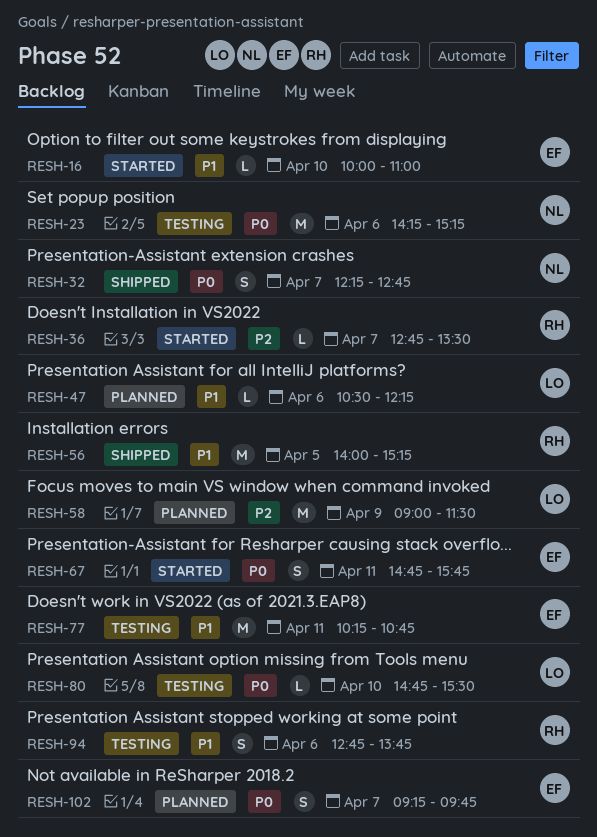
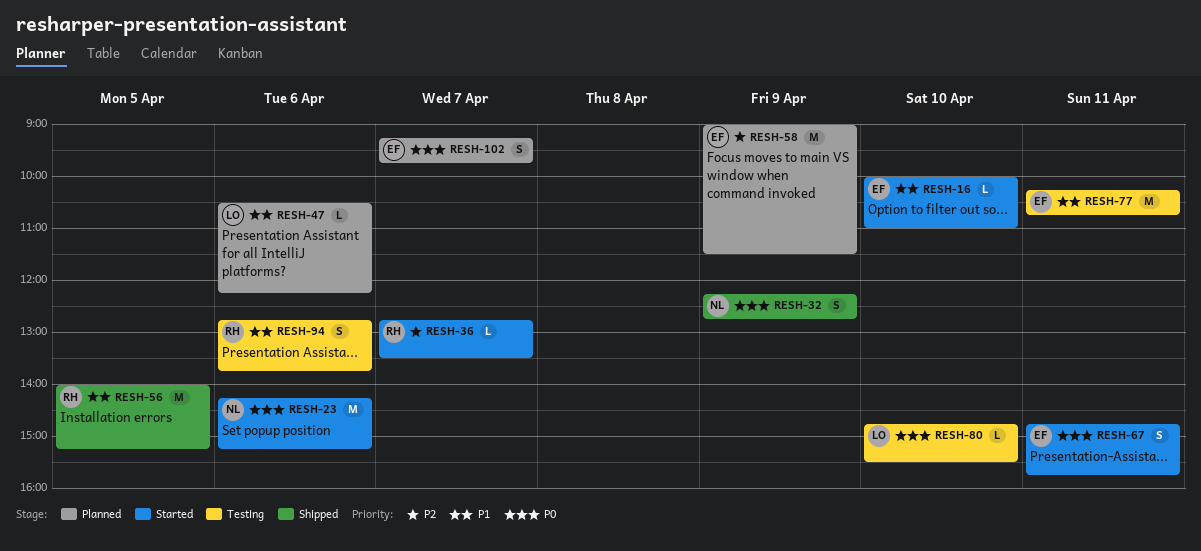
RESH-23, status: Testing -> Started
RESH-32, day: Apr 7 -> Apr 9
RESH-58, owner: LO -> EF

